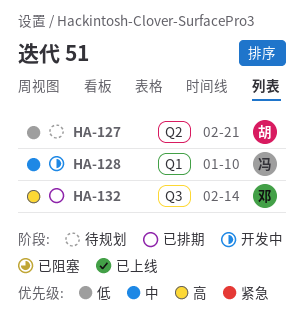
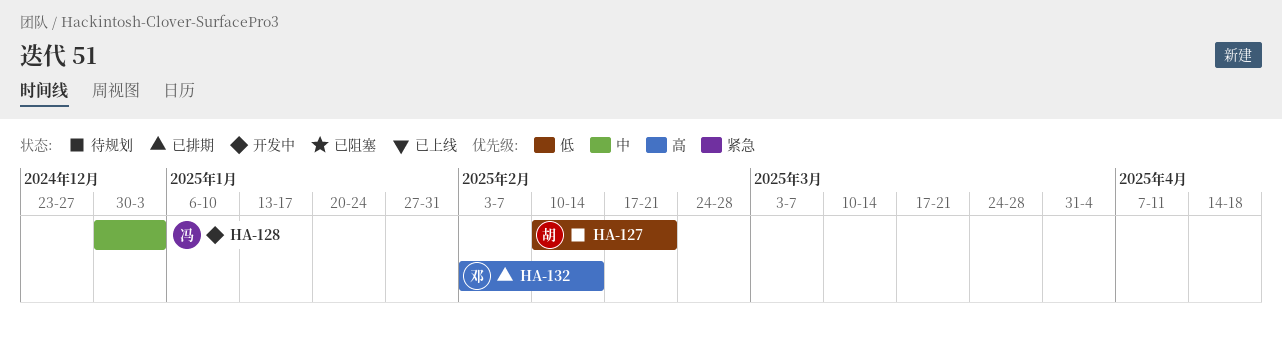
HA-128, due: Jan 10 -> Jan 3

